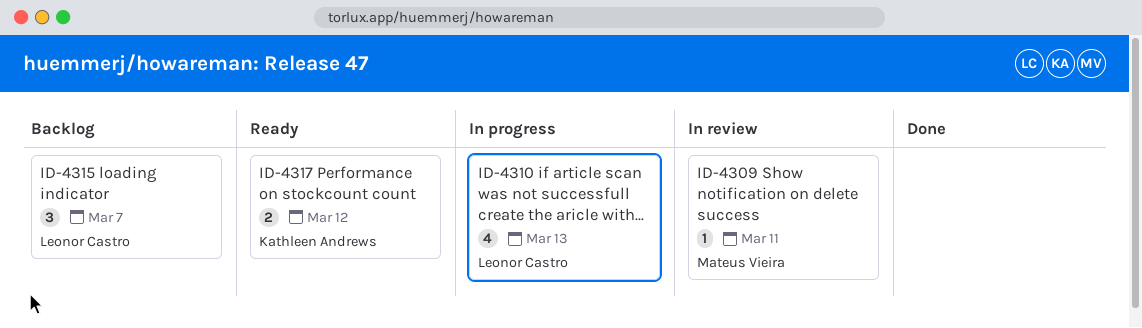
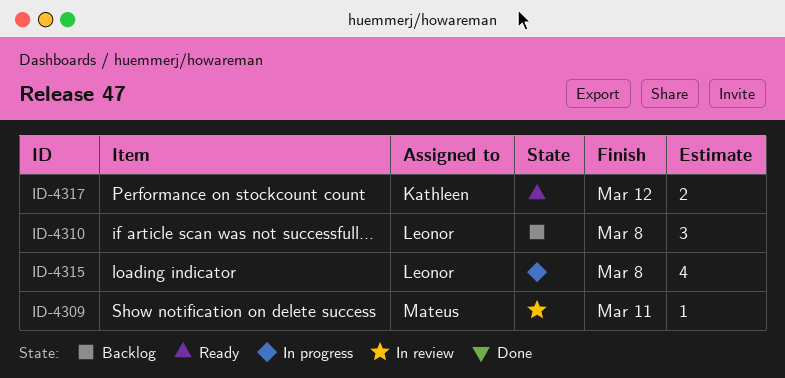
ID-4310, status: In progress -> Backlog
ID-4310, estimate: 4 -> 3
ID-4310, due: Mar 13 -> Mar 8
ID-4315, status: Backlog -> In progress
ID-4315, estimate: 3 -> 4
ID-4315, due: Mar 7 -> Mar 8

